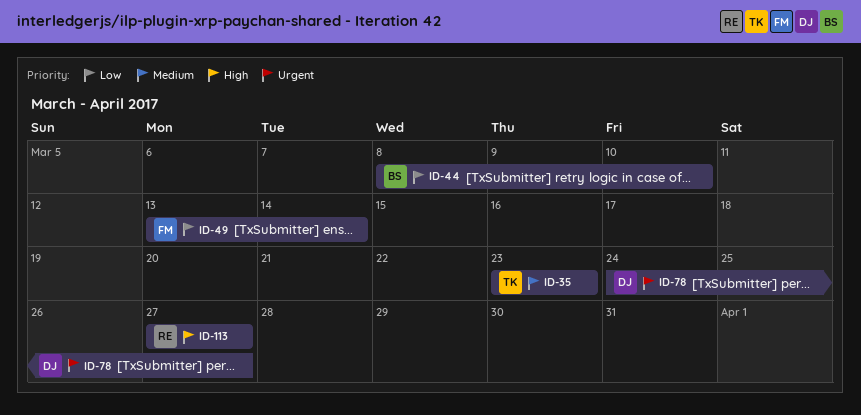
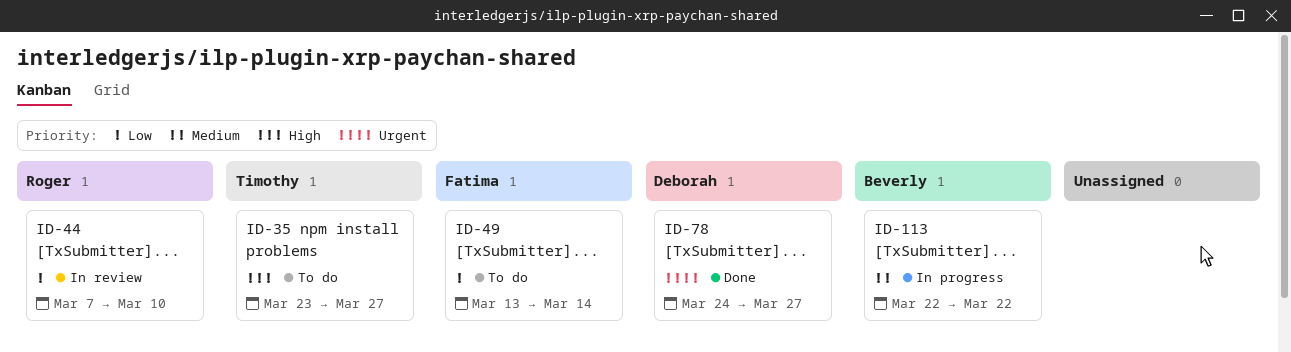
ID-35, priority: Medium -> High
ID-35, due: Mar 23 -> Mar 27
ID-44, owner: Beverly -> Roger
ID-44, start: Mar 8 -> Mar 7
ID-113, owner: Roger -> Beverly
ID-113, priority: High -> Medium
ID-113, start: Mar 27 -> Mar 22
ID-113, due: Mar 27 -> Mar 22

